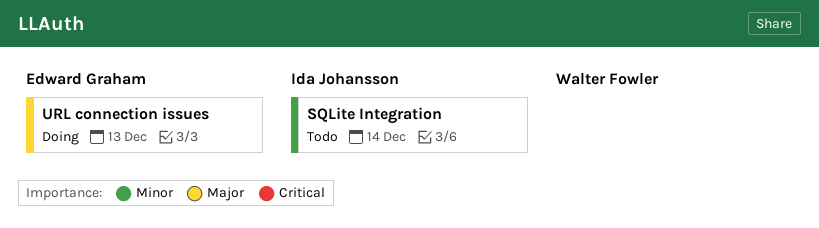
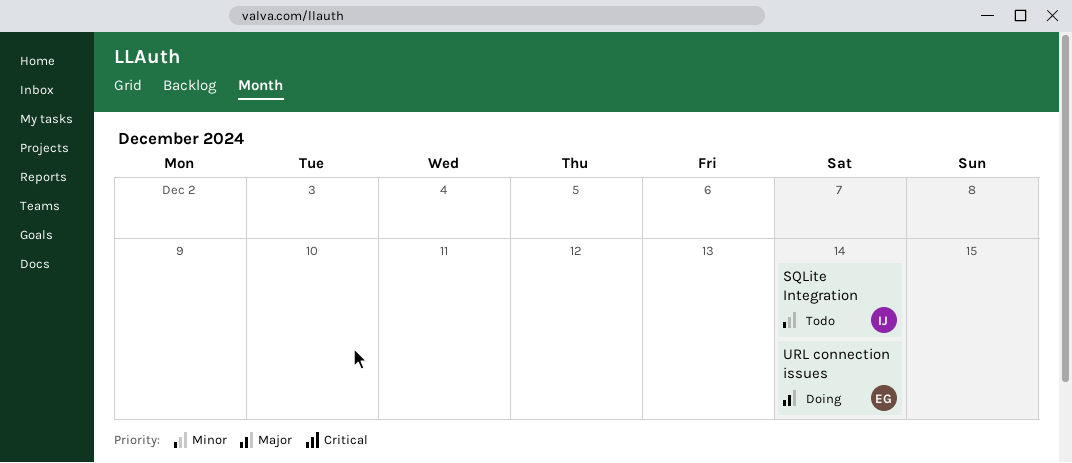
URL connection issues, due: Dec 13 -> Dec 14

